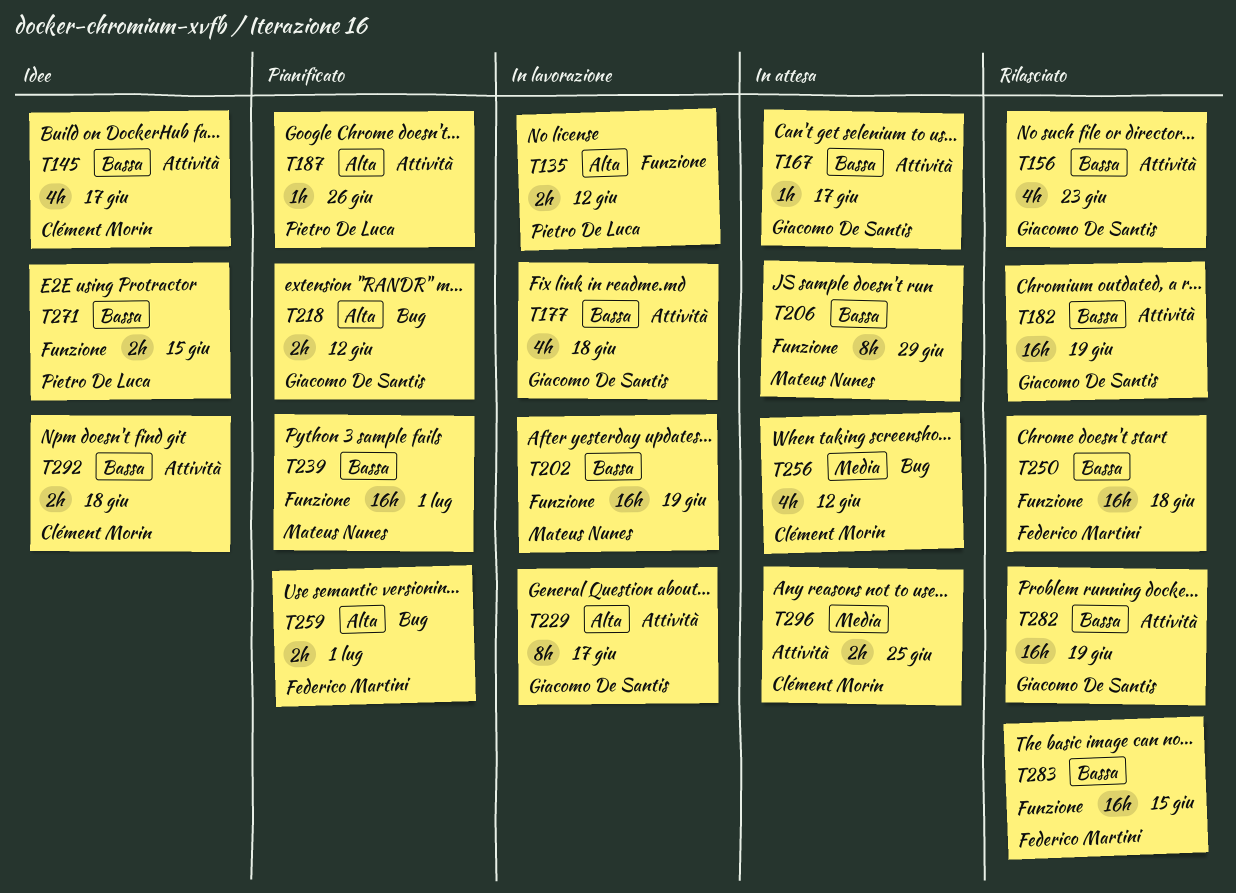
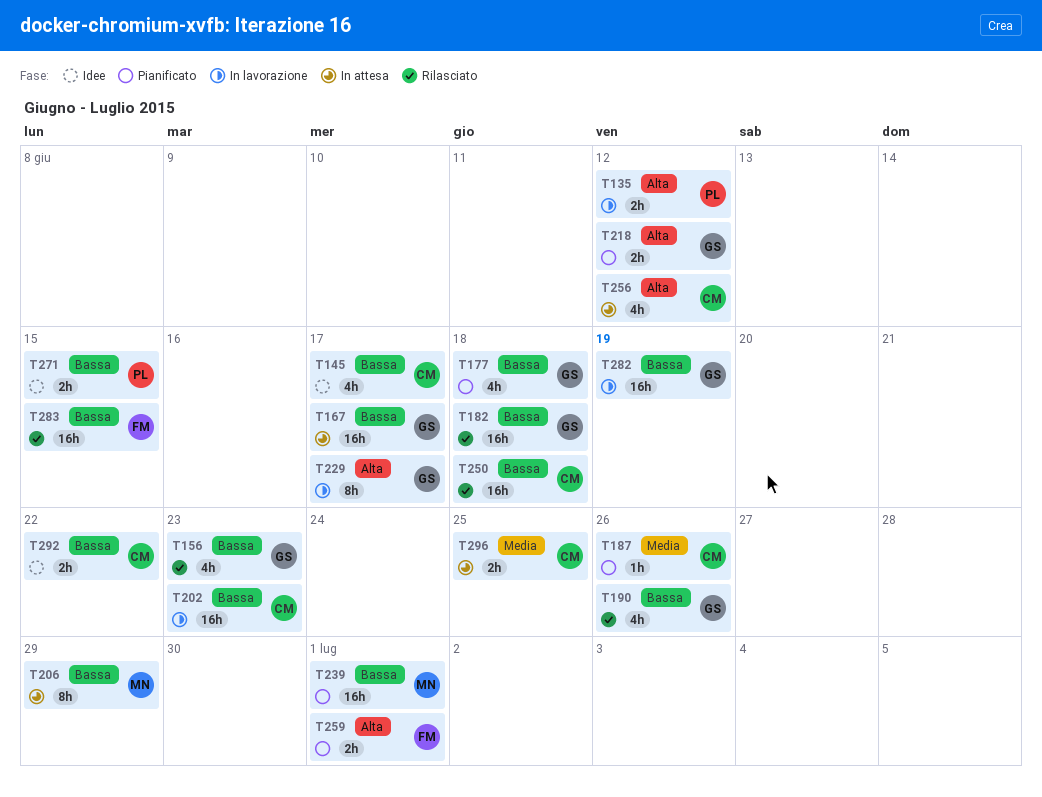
T167, estimate: 1h -> 16h
T177, status: In lavorazione -> Pianificato
T182, due: Jun 19 -> Jun 18
T187, owner: Pietro De Luca -> Clément Morin
T187, priority: Alta -> Media
T190: none -> present
T202, owner: Mateus Nunes -> Clément Morin
T202, due: Jun 19 -> Jun 23
T250, owner: Federico Martini -> Clément Morin
T256, priority: Media -> Alta
T282, status: Rilasciato -> In lavorazione
T292, due: Jun 18 -> Jun 22

